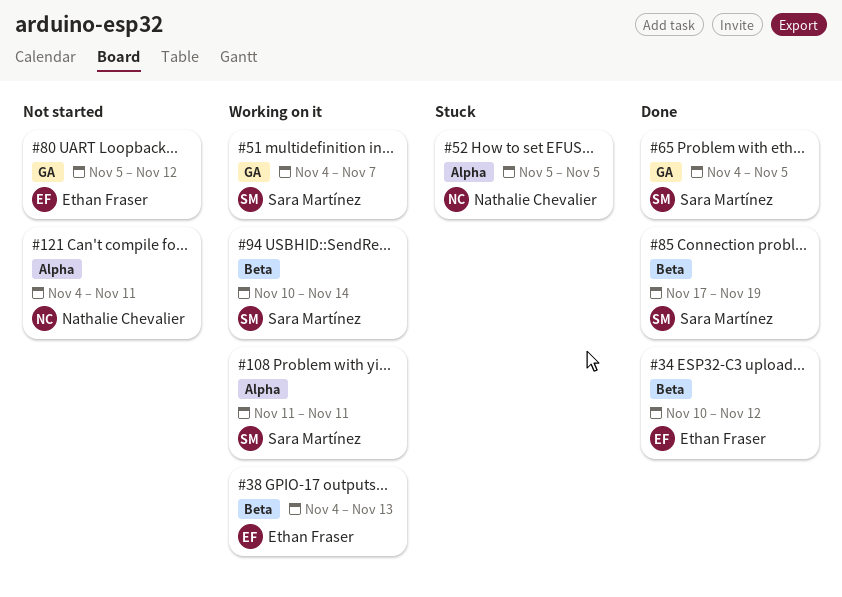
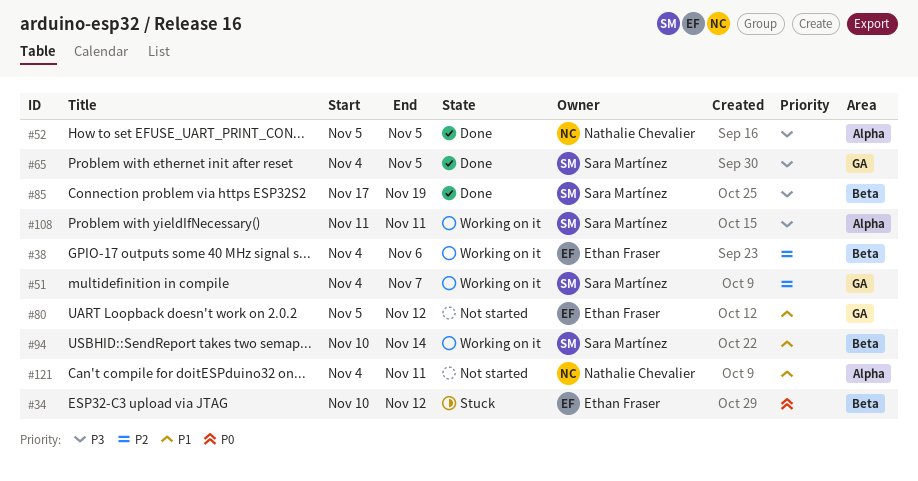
#34, status: Done -> Stuck
#38, due: Nov 13 -> Nov 6
#52, status: Stuck -> Done

